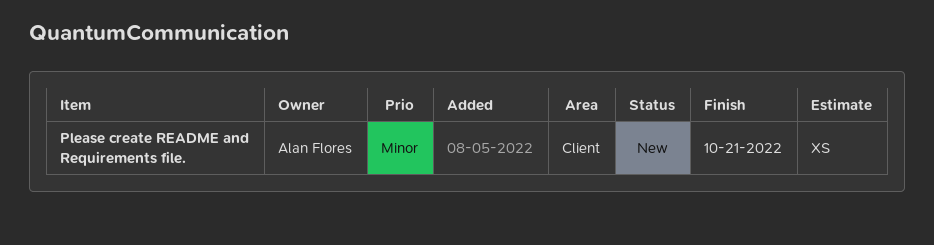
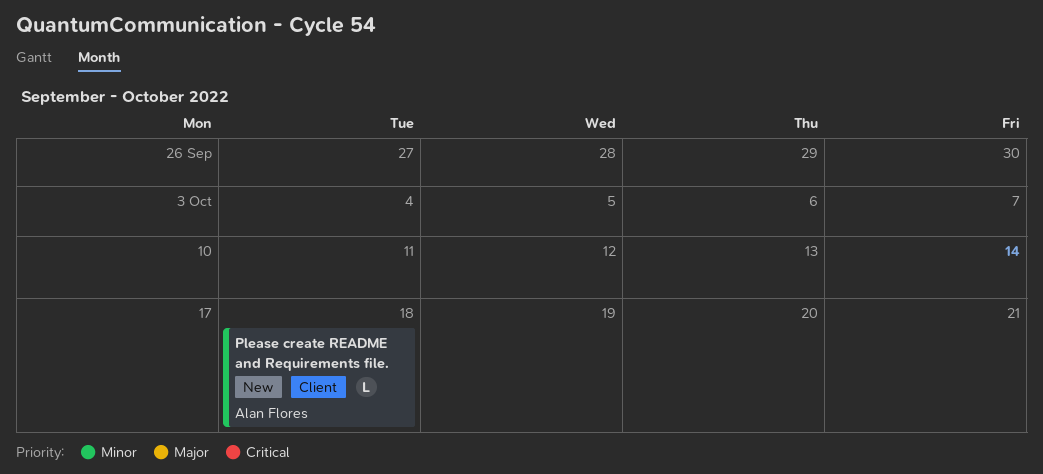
Please create README and Requirements file., estimate: XS -> L
Please create README and Requirements file., due: Oct 21 -> Oct 18

